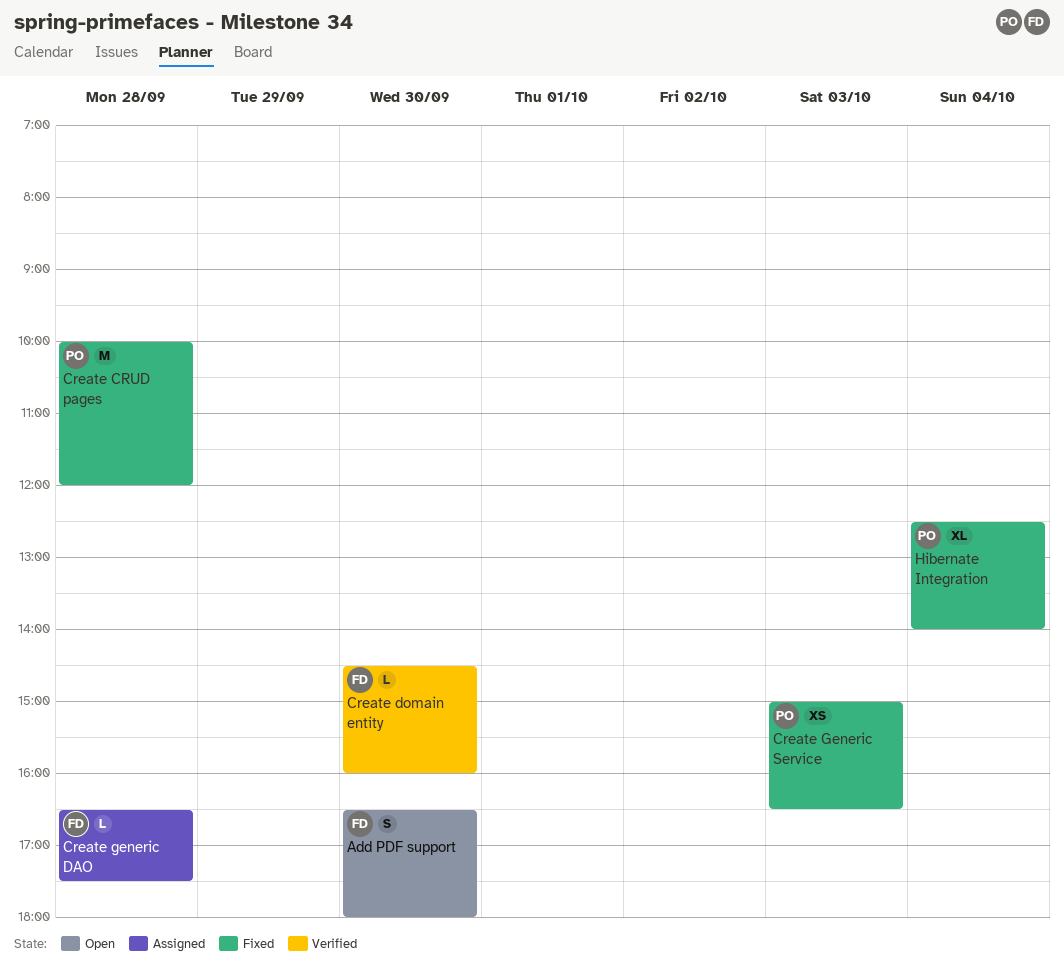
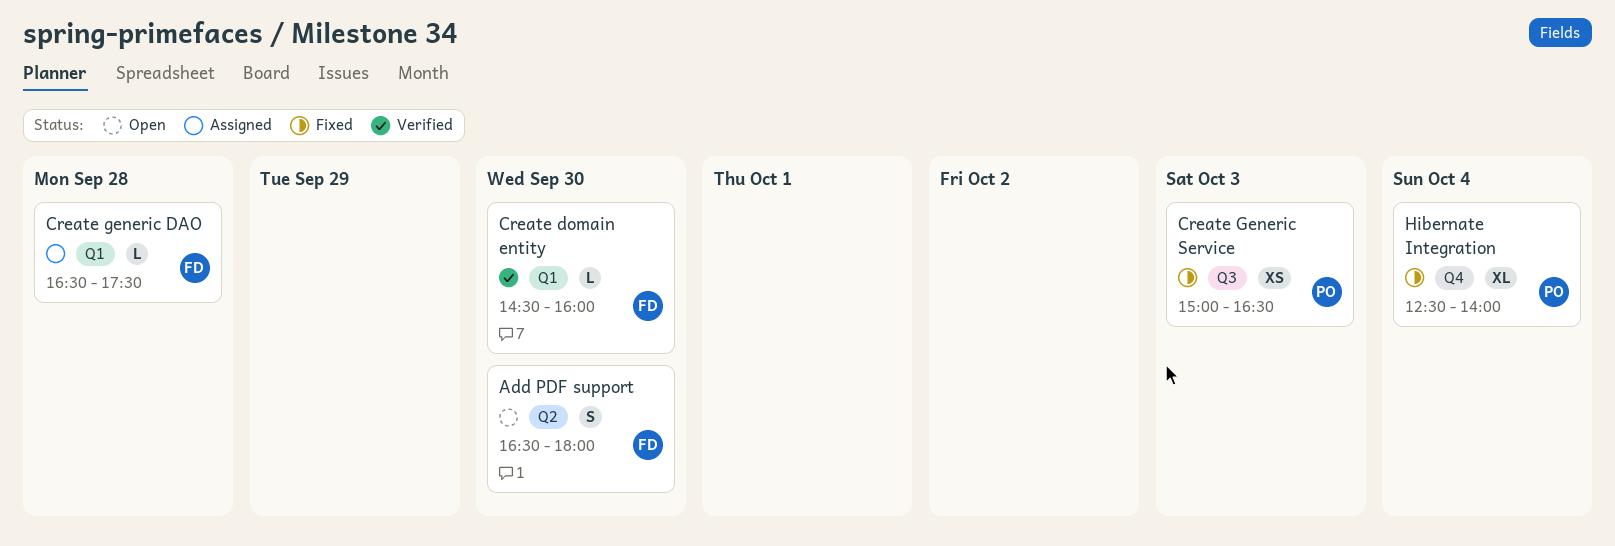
Create CRUD pages: present -> none

